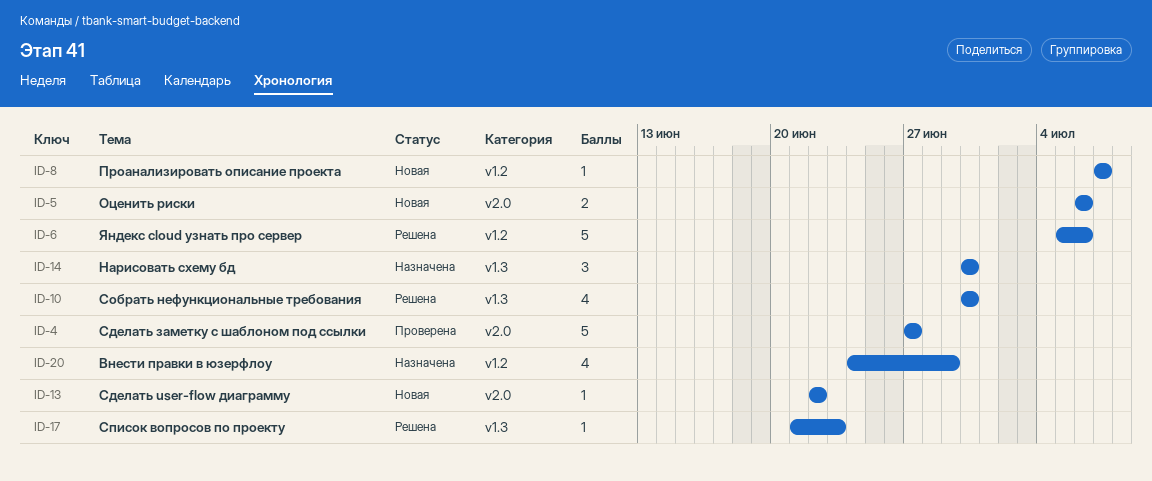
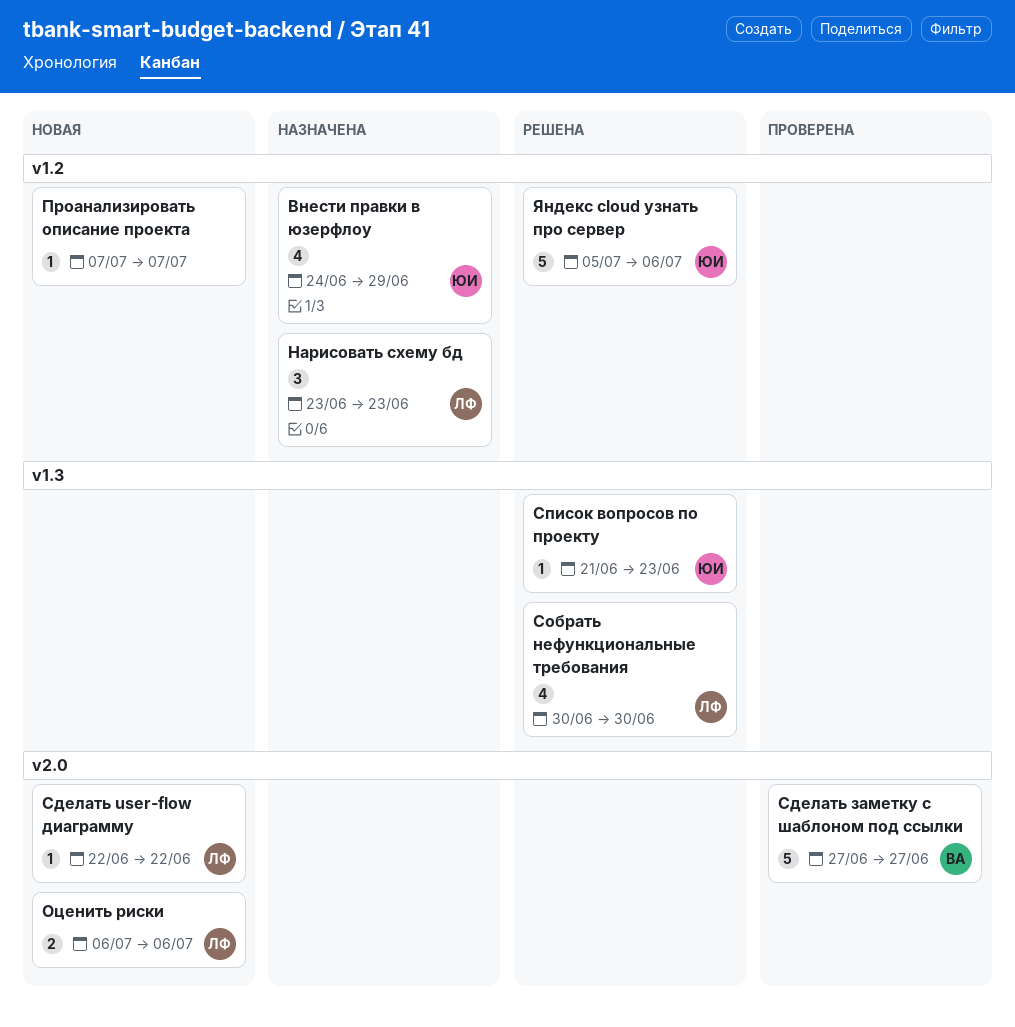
Нарисовать схему бд, label: v1.3 -> v1.2
Нарисовать схему бд, start: Jun 30 -> Jun 23
Нарисовать схему бд, due: Jun 30 -> Jun 23

